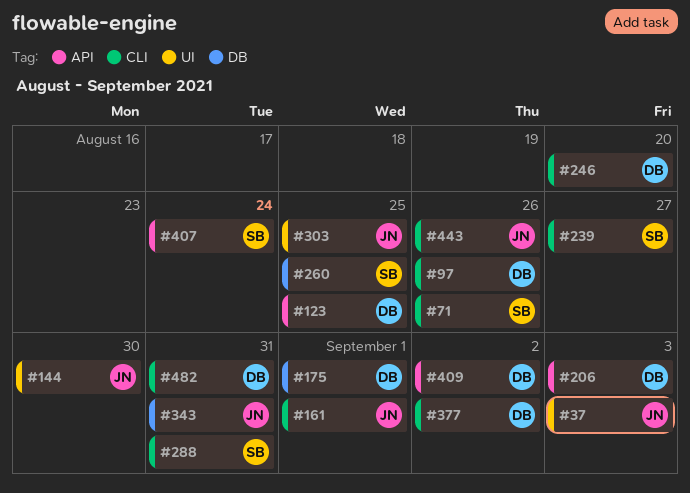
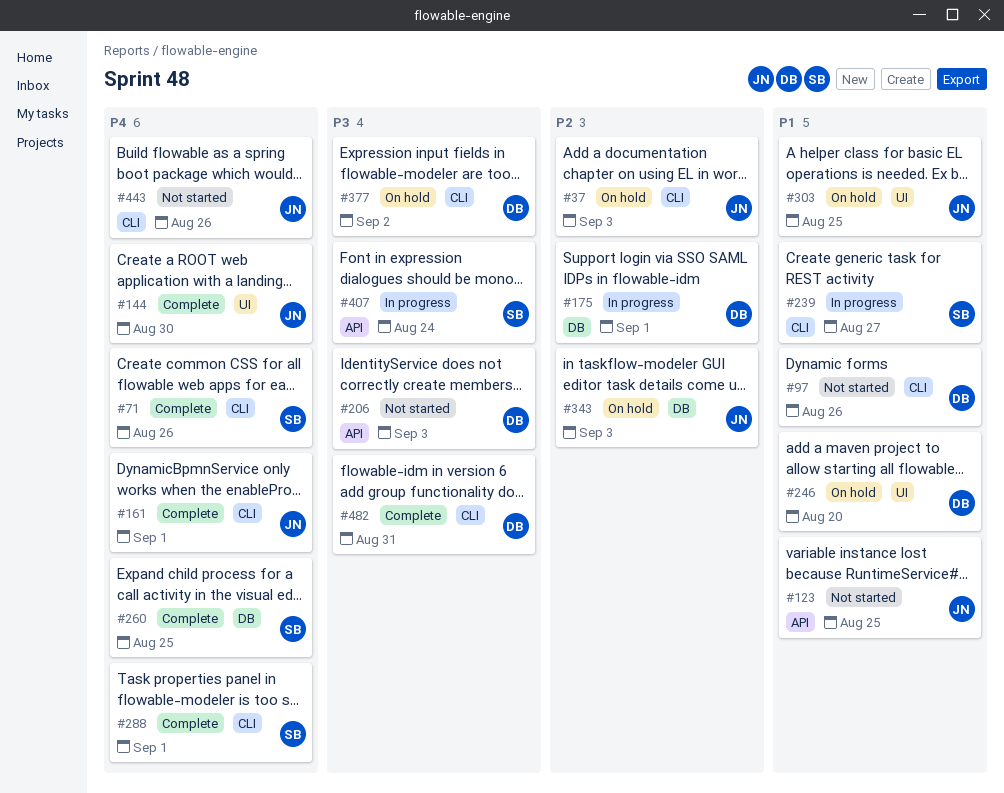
#37, label: UI -> CLI
#123, owner: DB -> JN
#246, label: CLI -> UI
#288, due: Aug 31 -> Sep 1
#343, due: Aug 31 -> Sep 3
#409: present -> none

